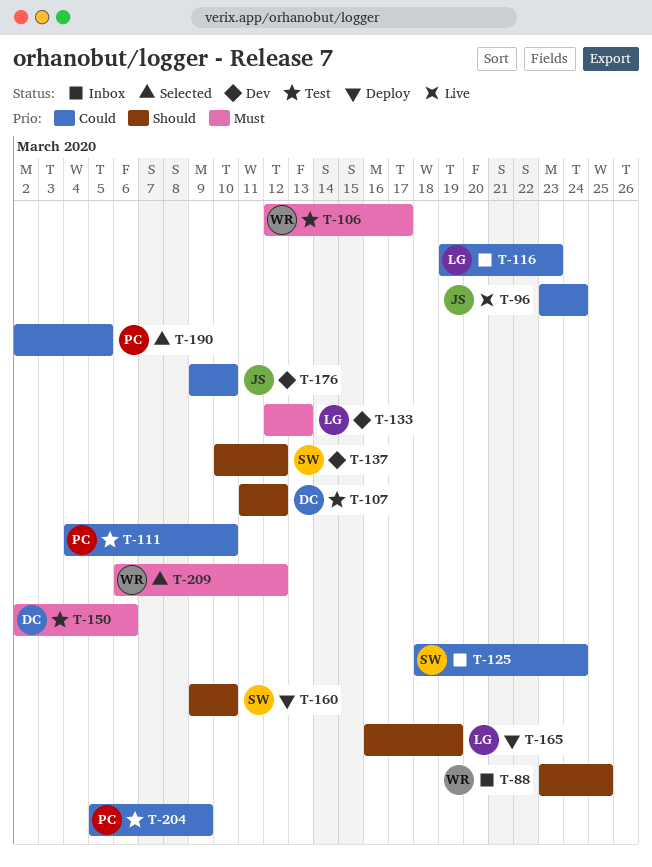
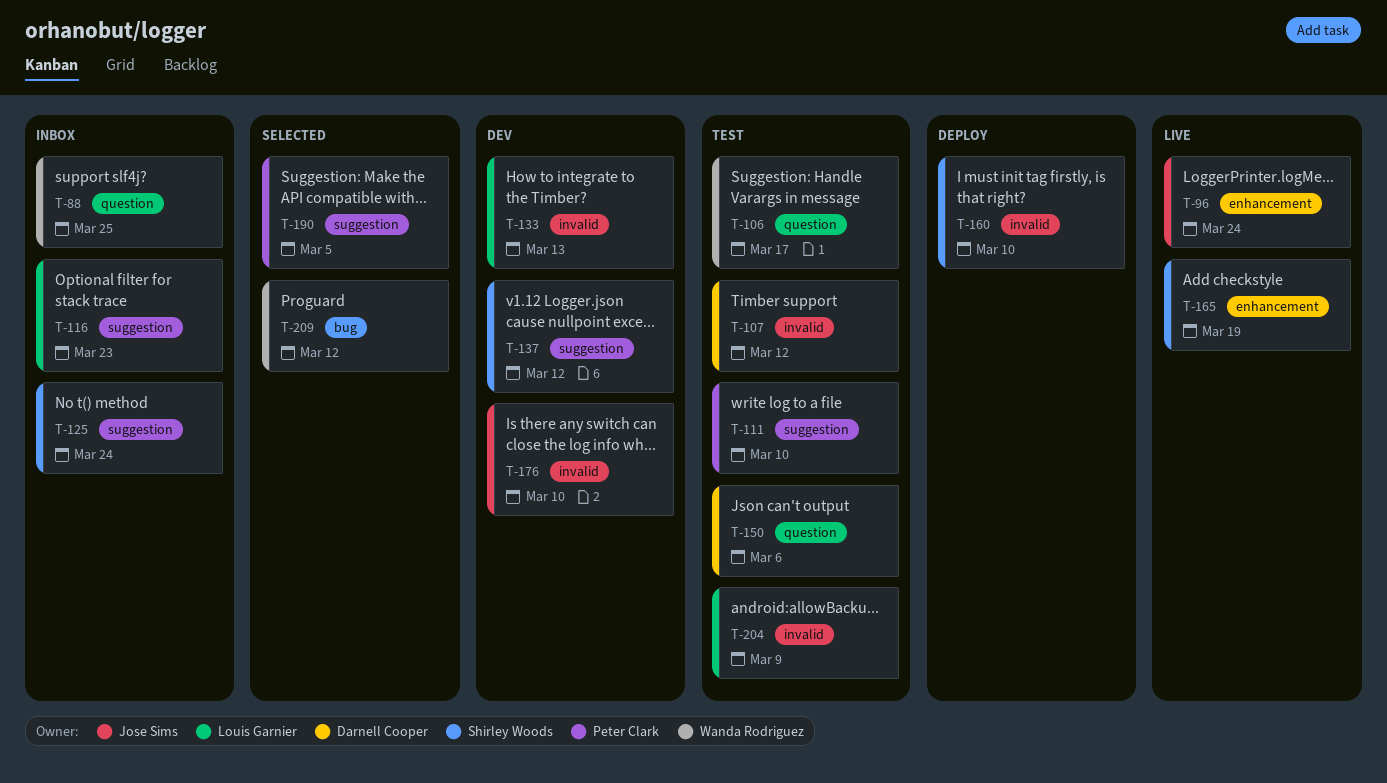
T-165, status: Deploy -> Live
T-165, owner: Louis Garnier -> Shirley Woods
T-204, owner: Peter Clark -> Louis Garnier

